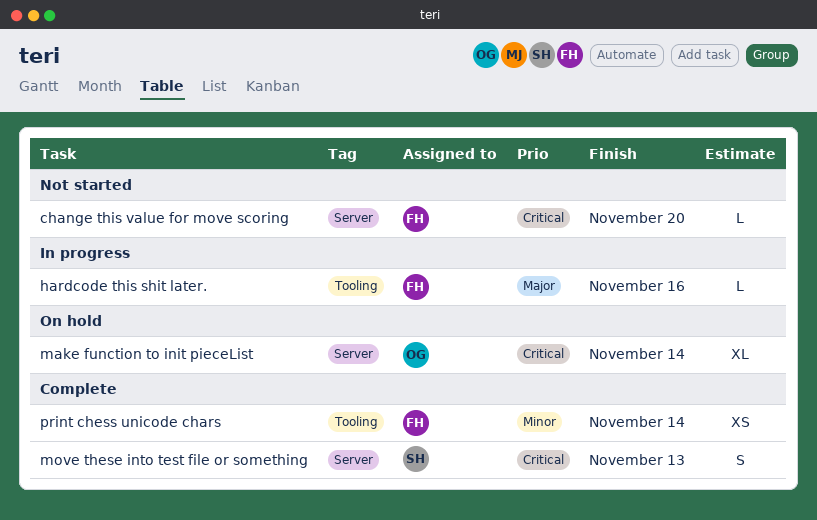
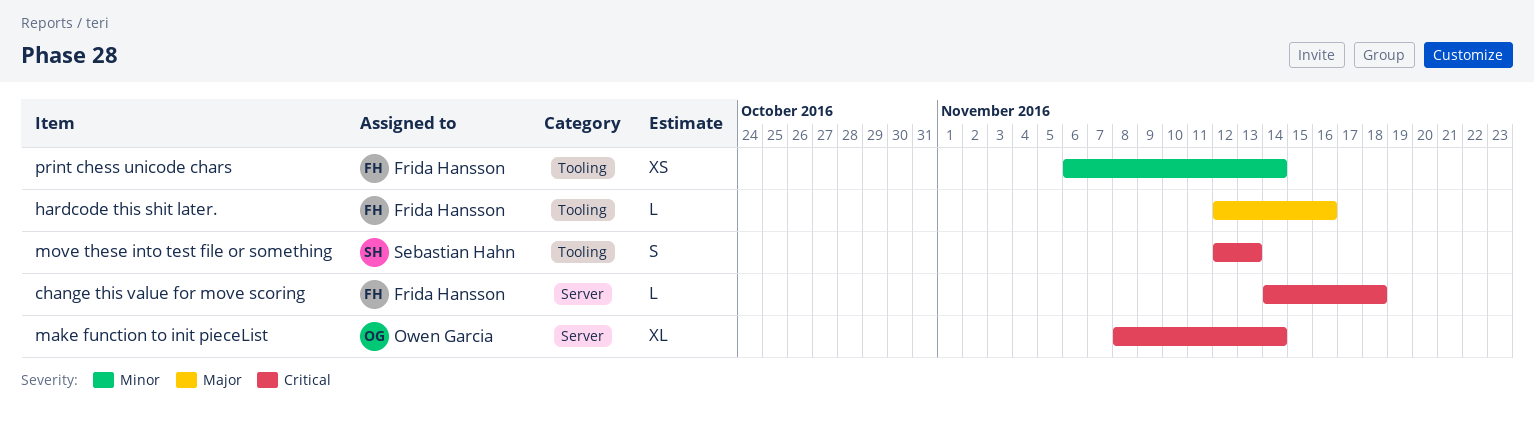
change this value for move scoring, due: Nov 20 -> Nov 18
move these into test file or something, label: Server -> Tooling

